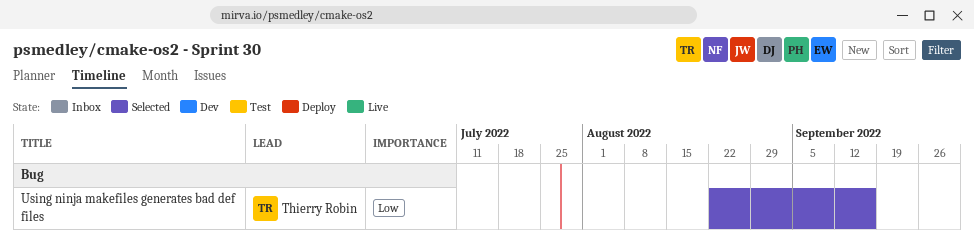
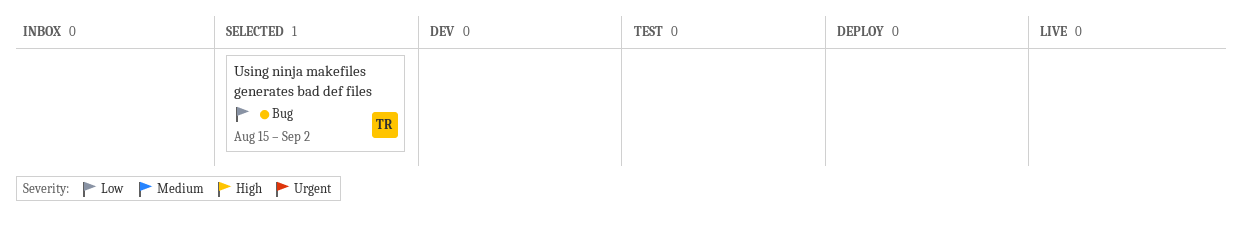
Using ninja makefiles generates bad def files, start: Aug 22 -> Aug 15
Using ninja makefiles generates bad def files, due: Sep 16 -> Sep 2

